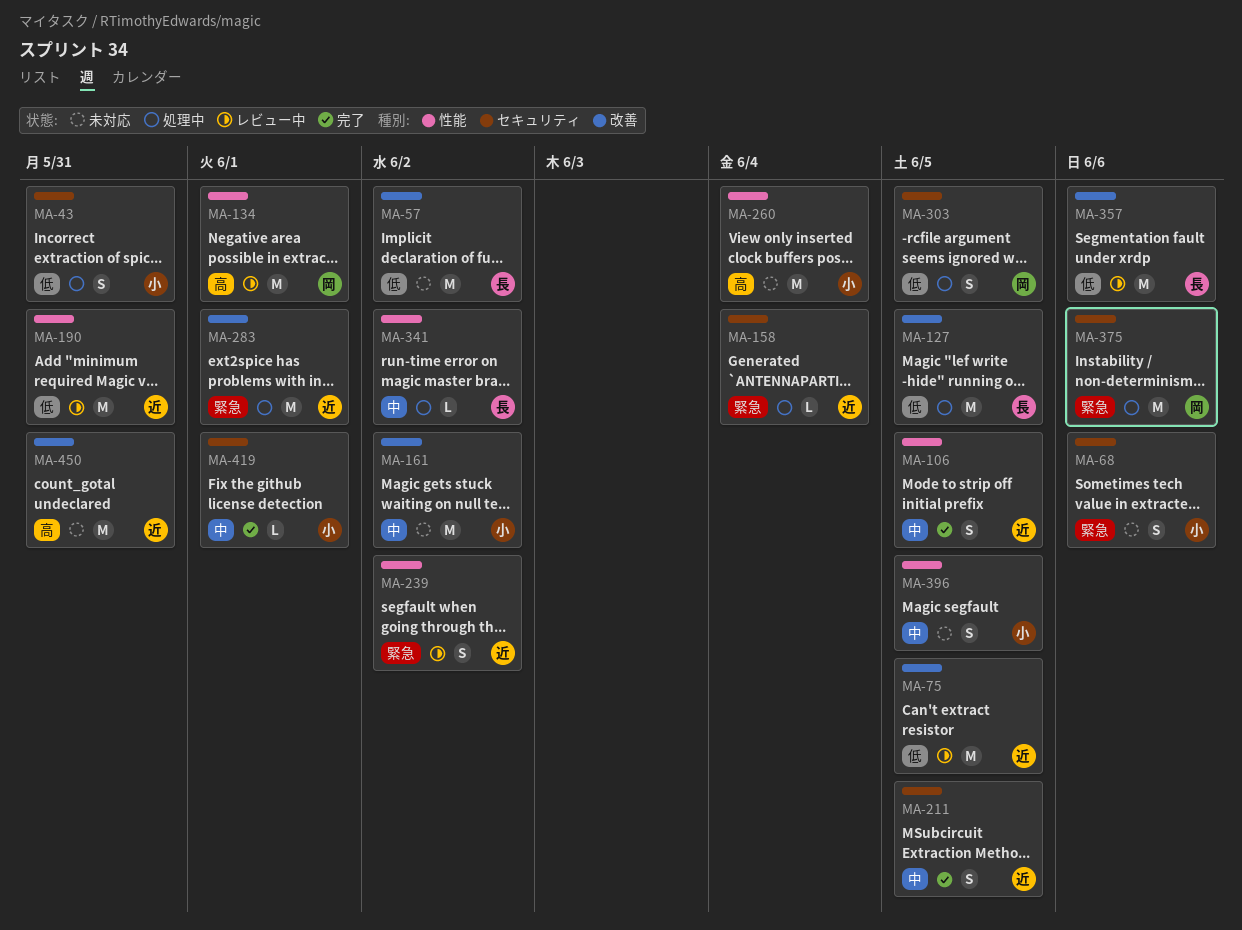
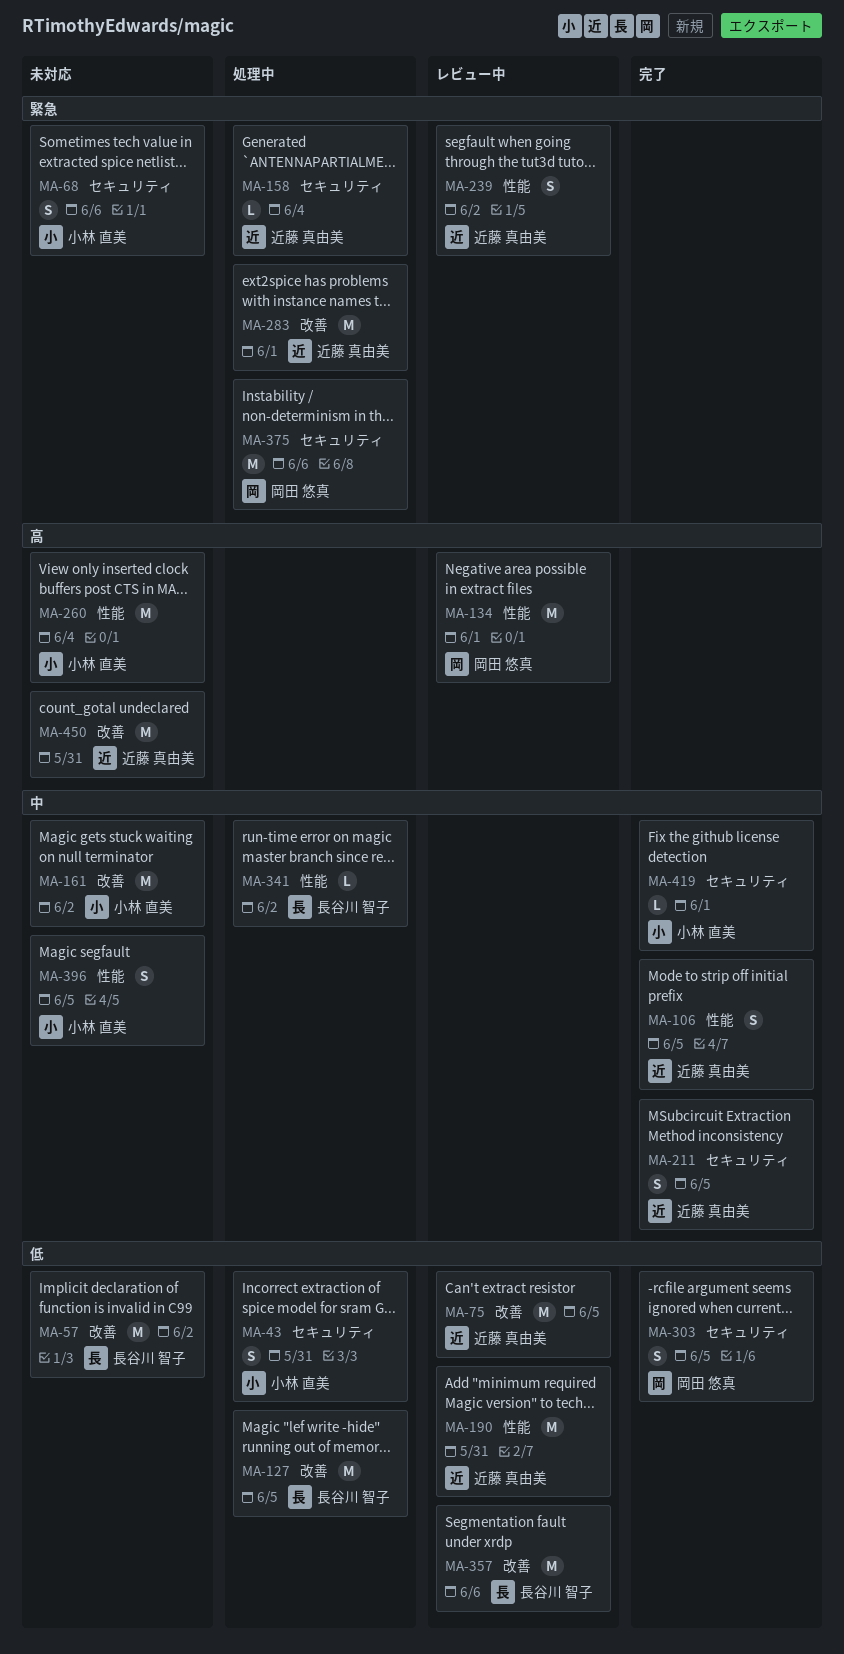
MA-303, status: 処理中 -> 完了

